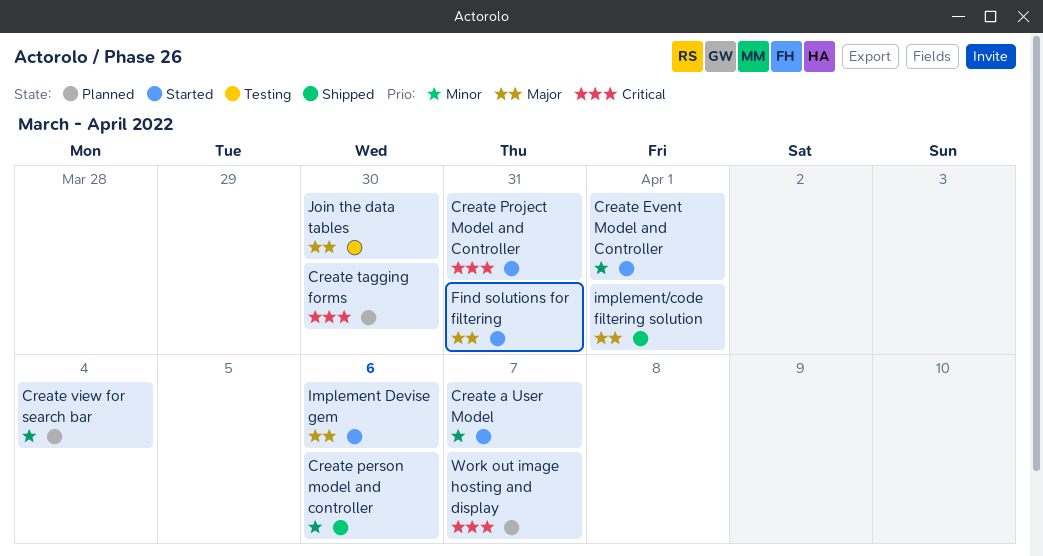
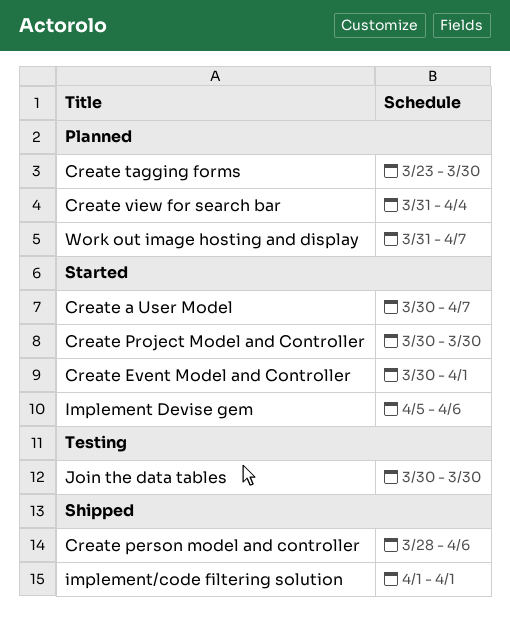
Create Project Model and Controller, due: Mar 31 -> Mar 30
Find solutions for filtering: present -> none

